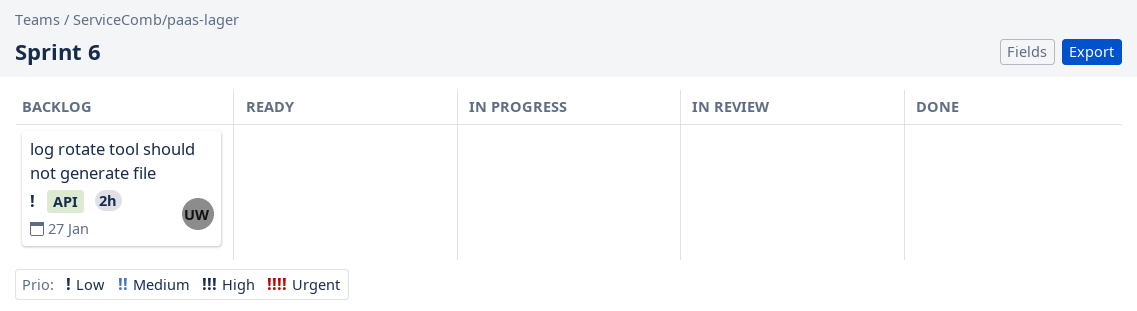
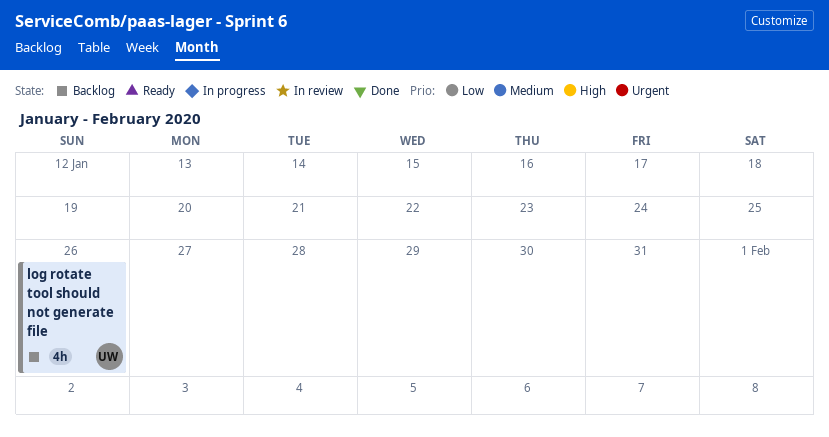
log rotate tool should not generate file, estimate: 2h -> 4h
log rotate tool should not generate file, due: Jan 27 -> Jan 26

